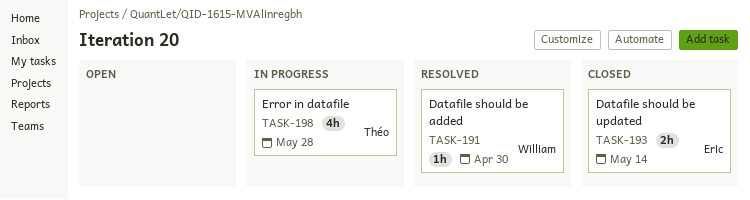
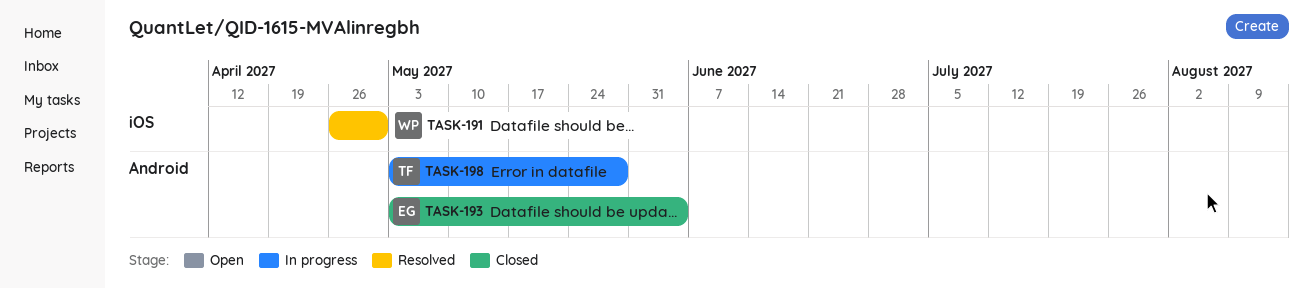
TASK-193, due: May 14 -> Jun 4

